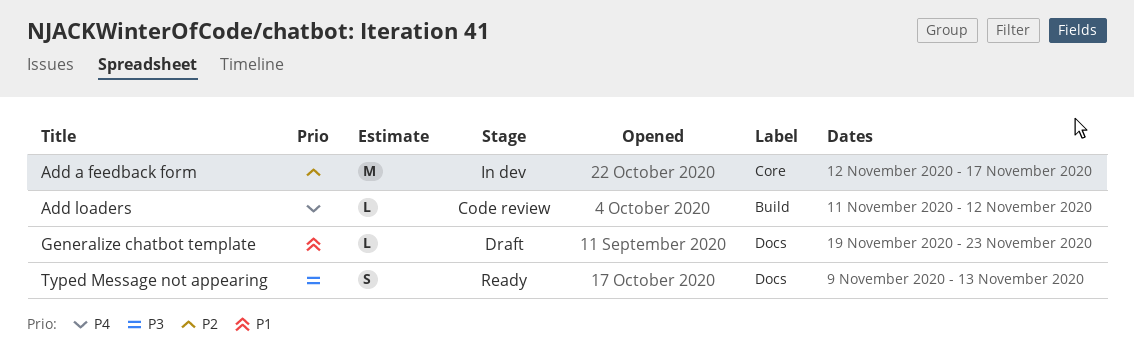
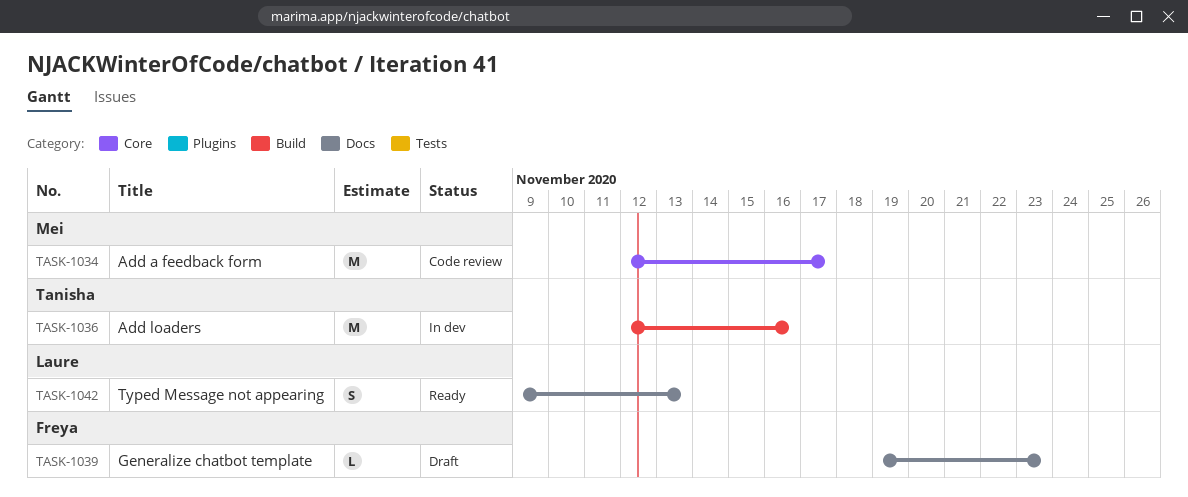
Add a feedback form, status: In dev -> Code review
Add loaders, status: Code review -> In dev
Add loaders, estimate: L -> M
Add loaders, start: Nov 11 -> Nov 12
Add loaders, due: Nov 12 -> Nov 16

